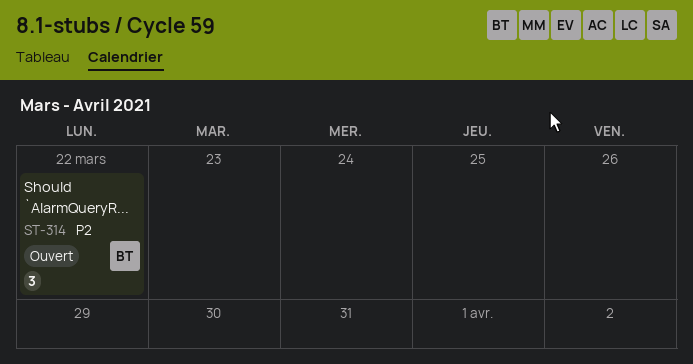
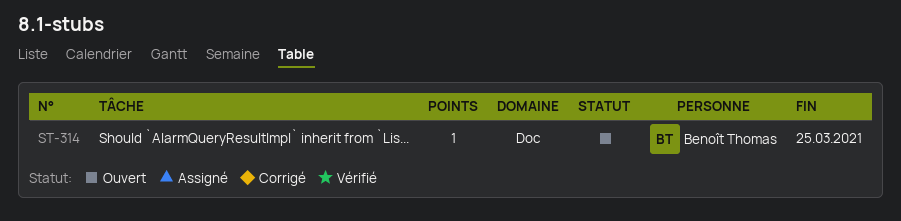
ST-314, estimate: 3 -> 1
ST-314, due: Mar 22 -> Mar 25

